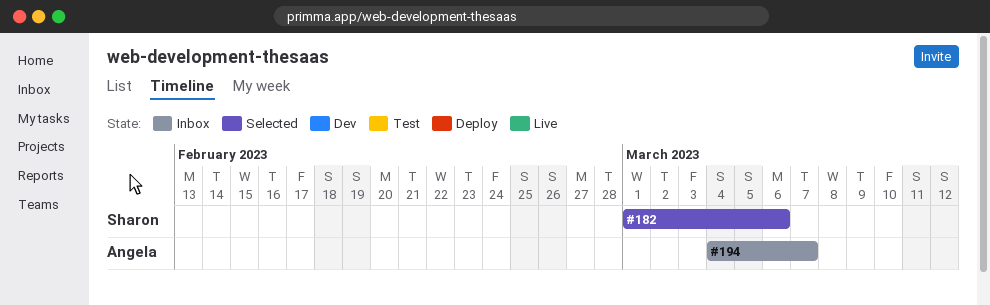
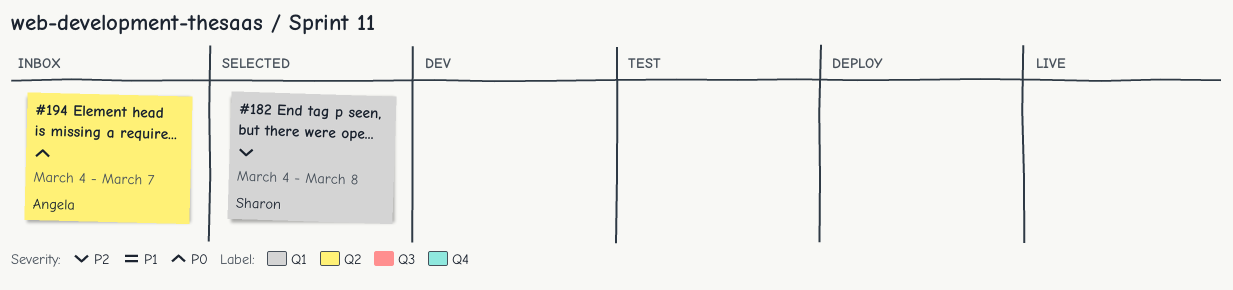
#182, start: Mar 1 -> Mar 4
#182, due: Mar 6 -> Mar 8

